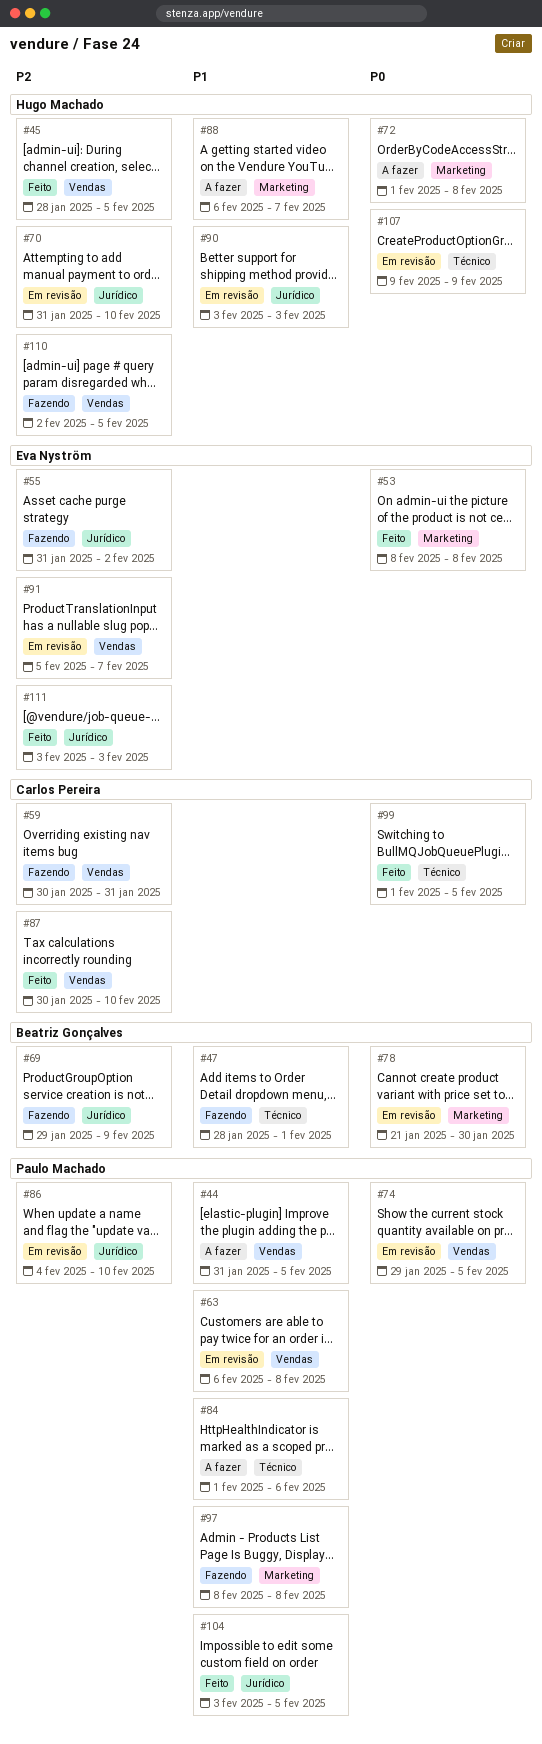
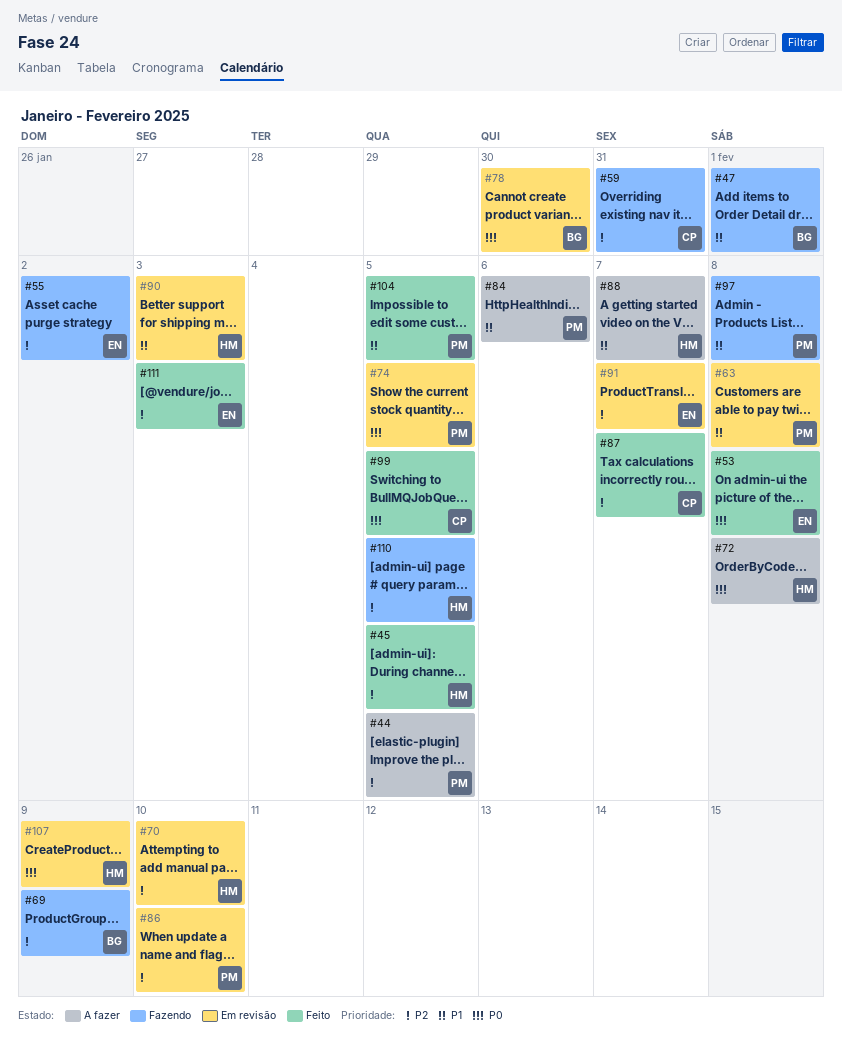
#44, priority: P1 -> P2
#87, due: Feb 10 -> Feb 7

